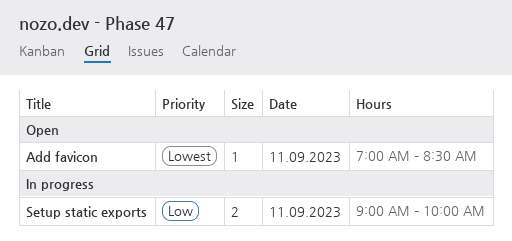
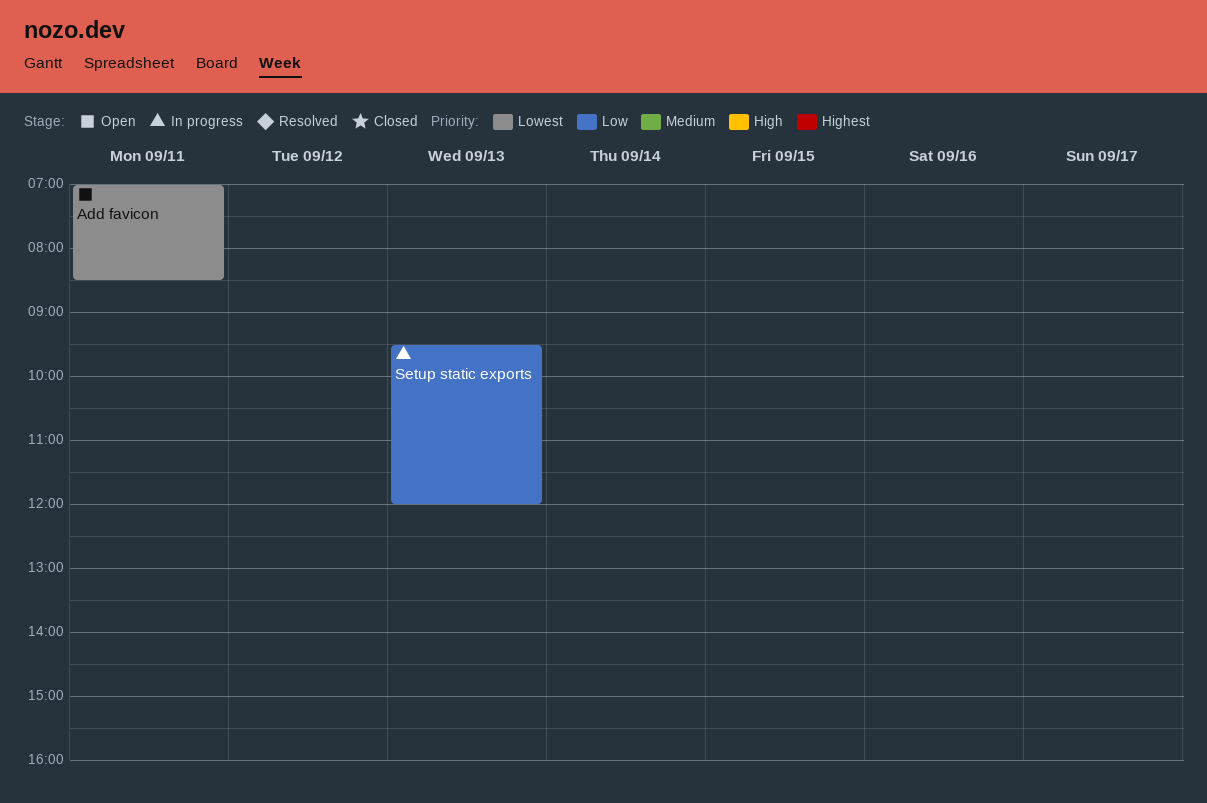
Setup static exports, day: Sep 11 -> Sep 13
Setup static exports, begins: 09:00 -> 09:30
Setup static exports, ends: 10:00 -> 12:00

